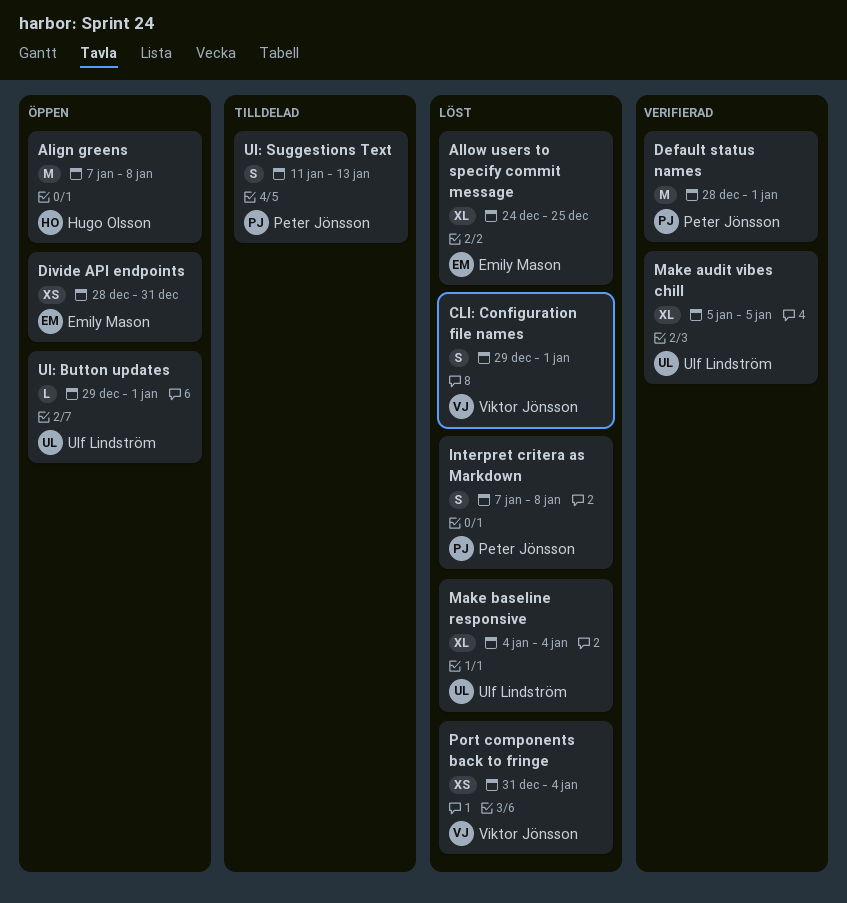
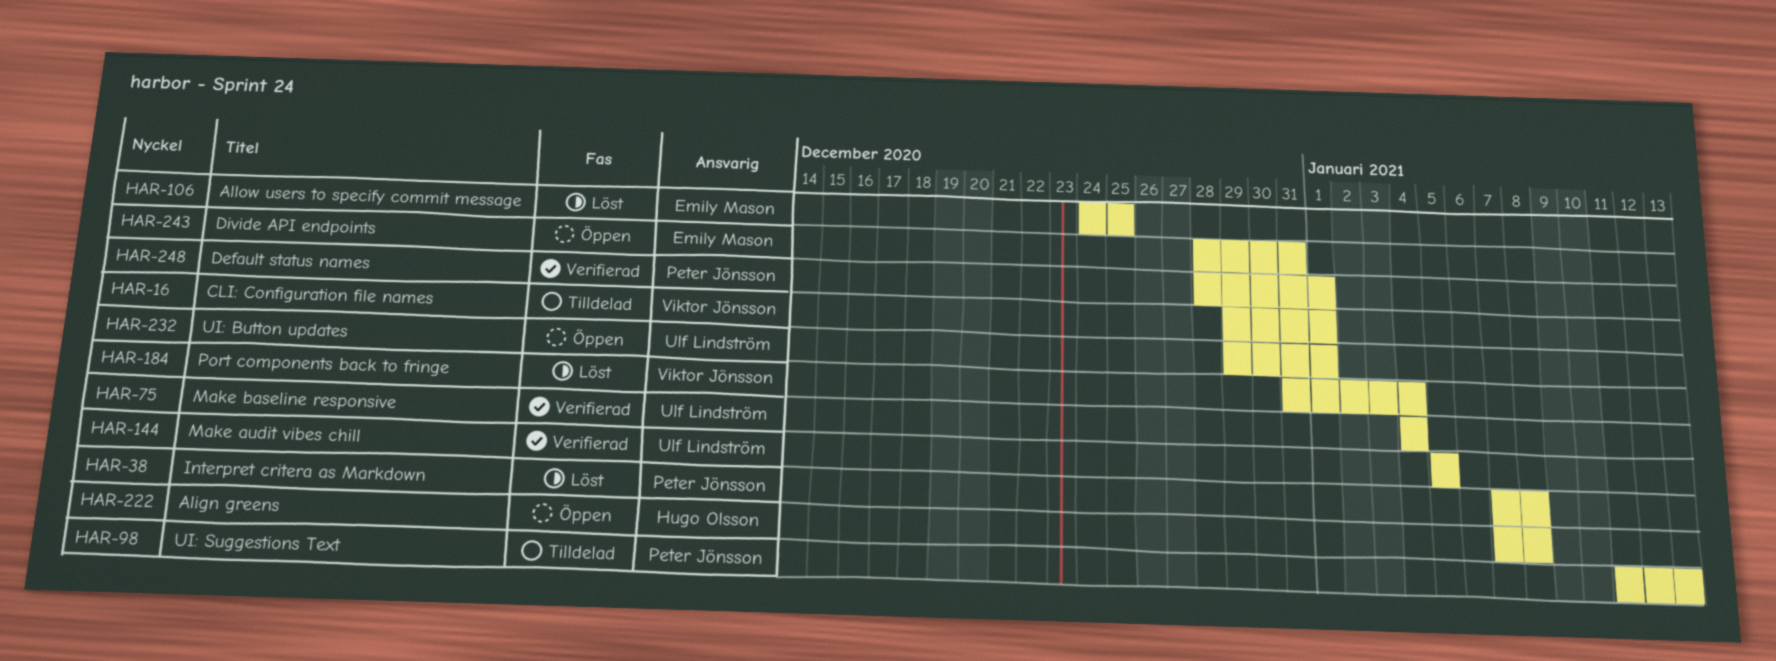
CLI: Configuration file names, status: Löst -> Tilldelad
Make baseline responsive, status: Löst -> Verifierad

